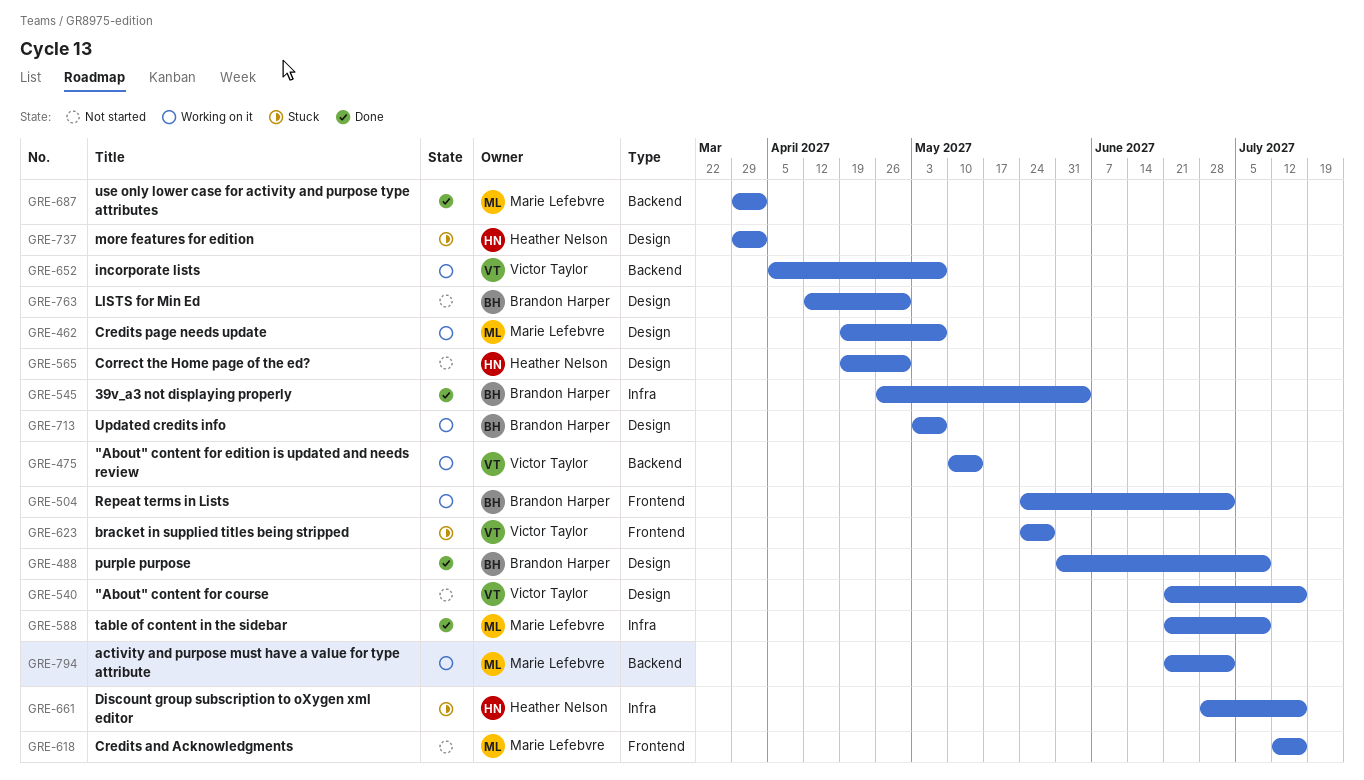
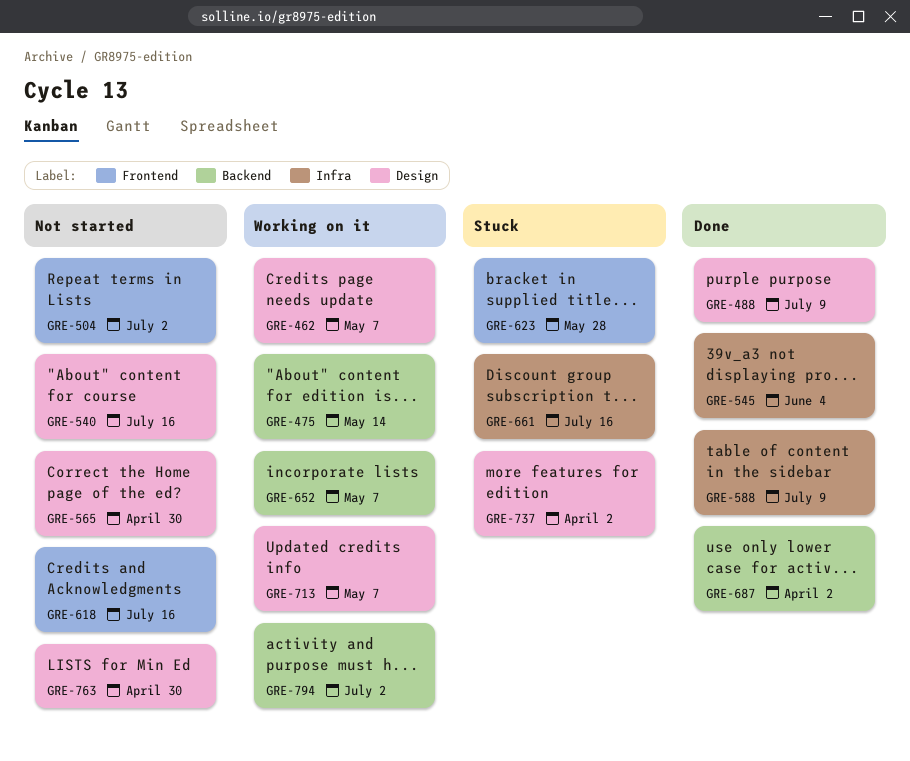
GRE-504, status: Working on it -> Not started

